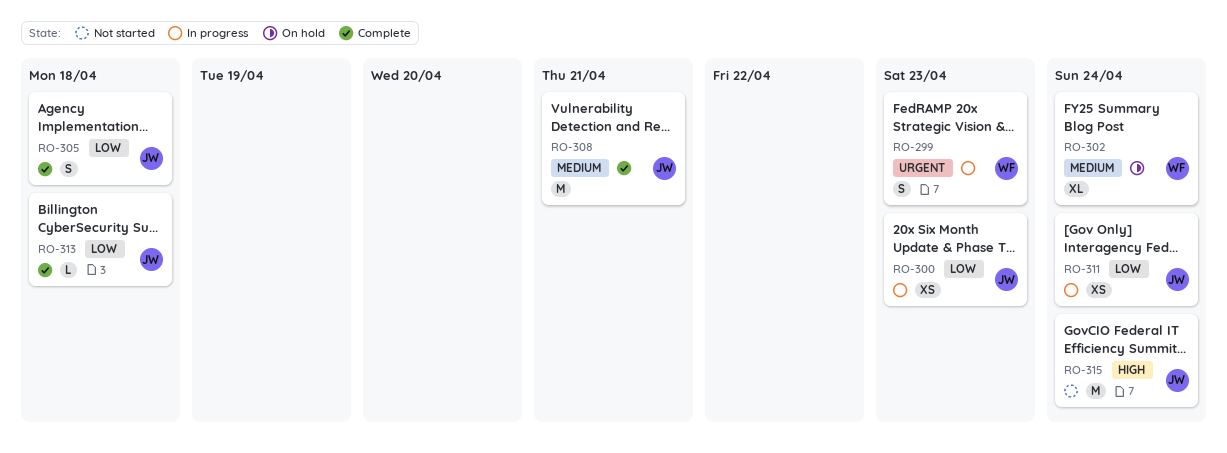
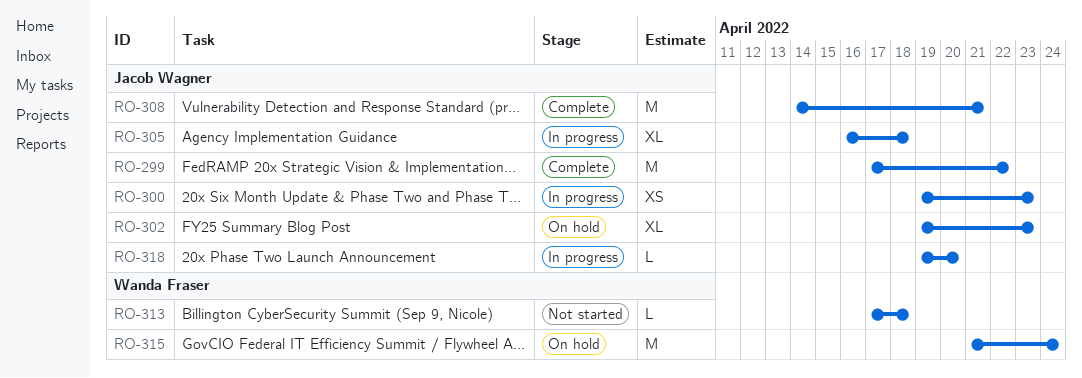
RO-299, status: In progress -> Complete
RO-299, owner: Wanda Fraser -> Jacob Wagner
RO-299, estimate: S -> M
RO-299, due: Apr 23 -> Apr 22
RO-302, owner: Wanda Fraser -> Jacob Wagner
RO-302, due: Apr 24 -> Apr 23
RO-305, status: Complete -> In progress
RO-305, estimate: S -> XL
RO-311: present -> none
RO-313, status: Complete -> Not started
RO-313, owner: Jacob Wagner -> Wanda Fraser
RO-315, status: Not started -> On hold
RO-315, owner: Jacob Wagner -> Wanda Fraser
RO-318: none -> present

